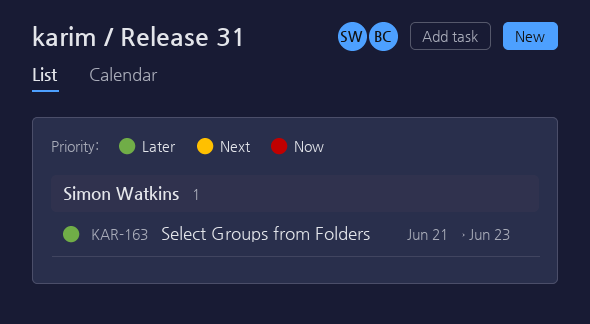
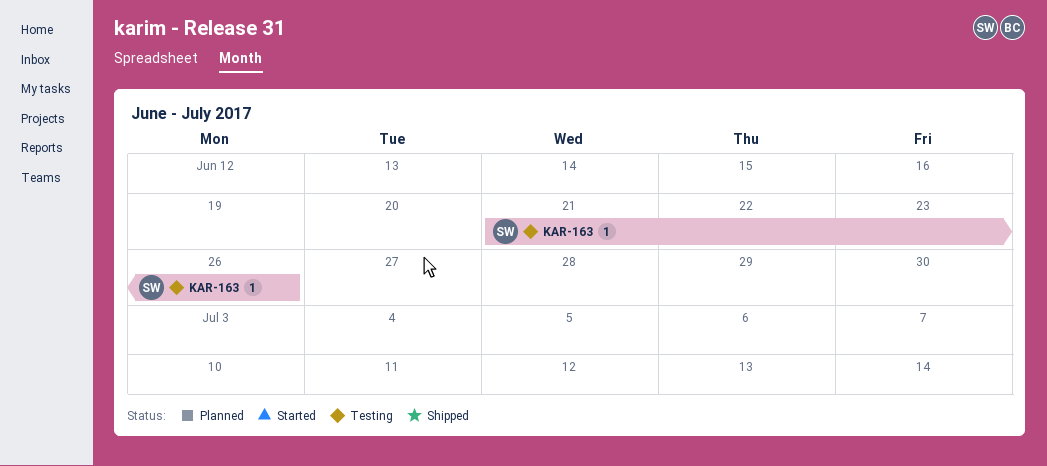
KAR-163, due: Jun 23 -> Jun 26

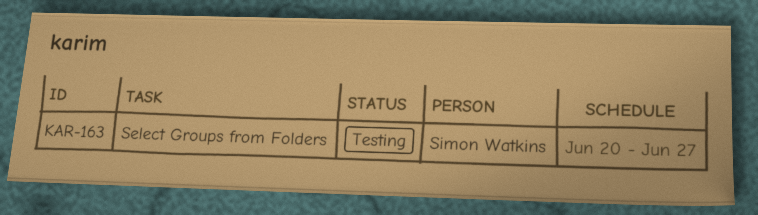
KAR-163, start: Jun 21 -> Jun 20
KAR-163, due: Jun 26 -> Jun 27

